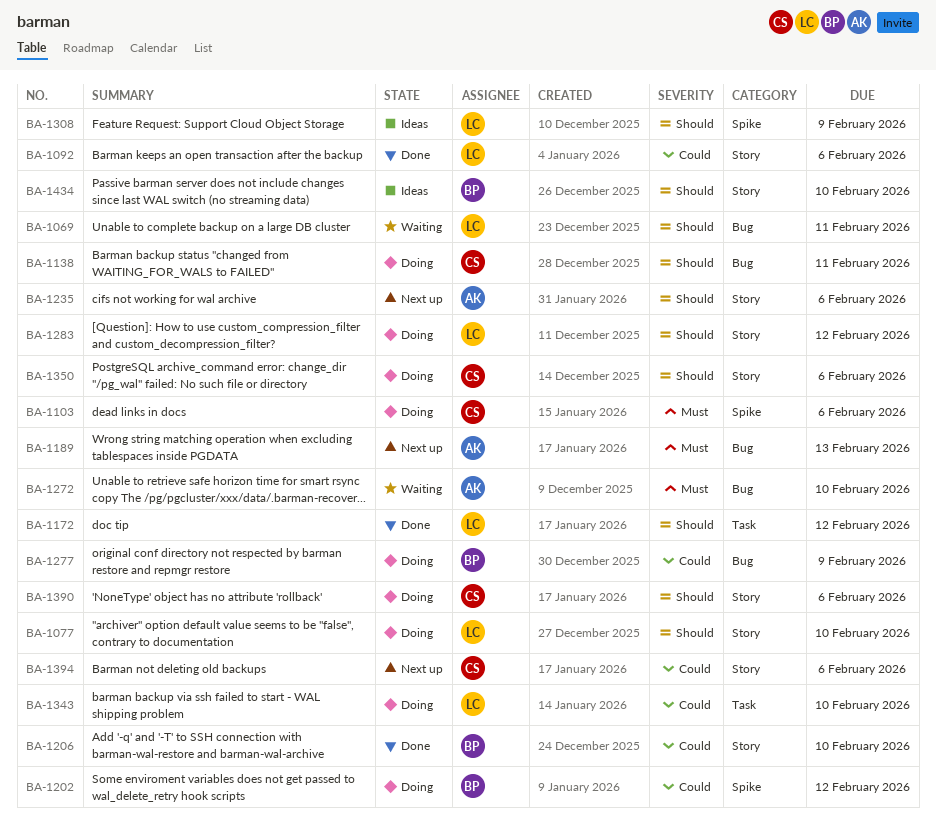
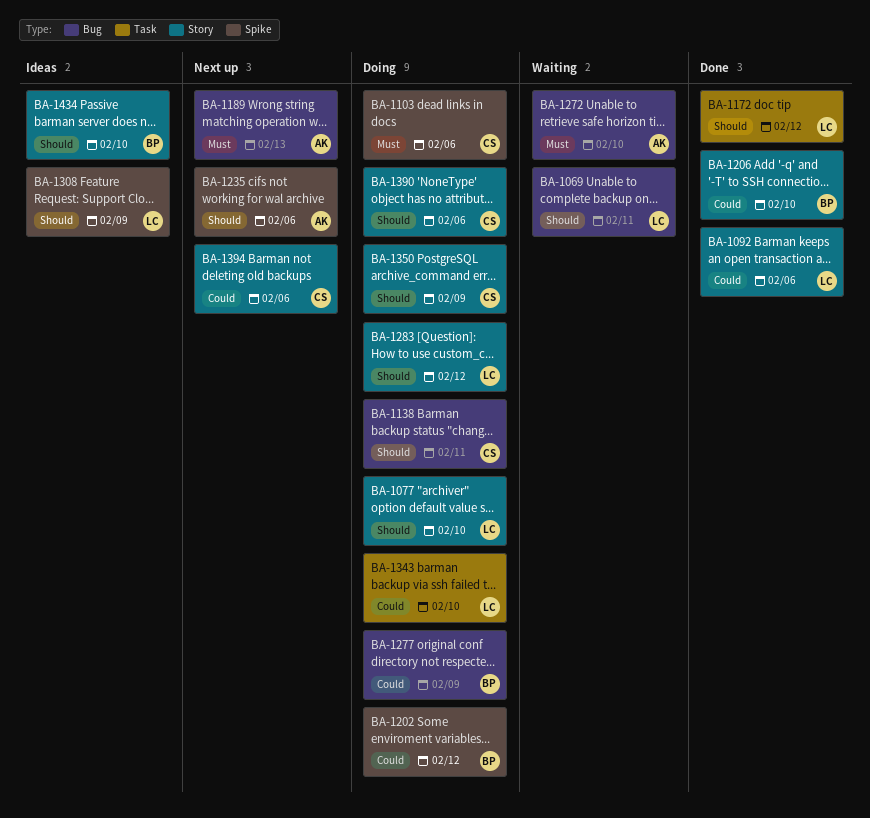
BA-1235, label: Story -> Spike
BA-1350, due: Feb 6 -> Feb 9

